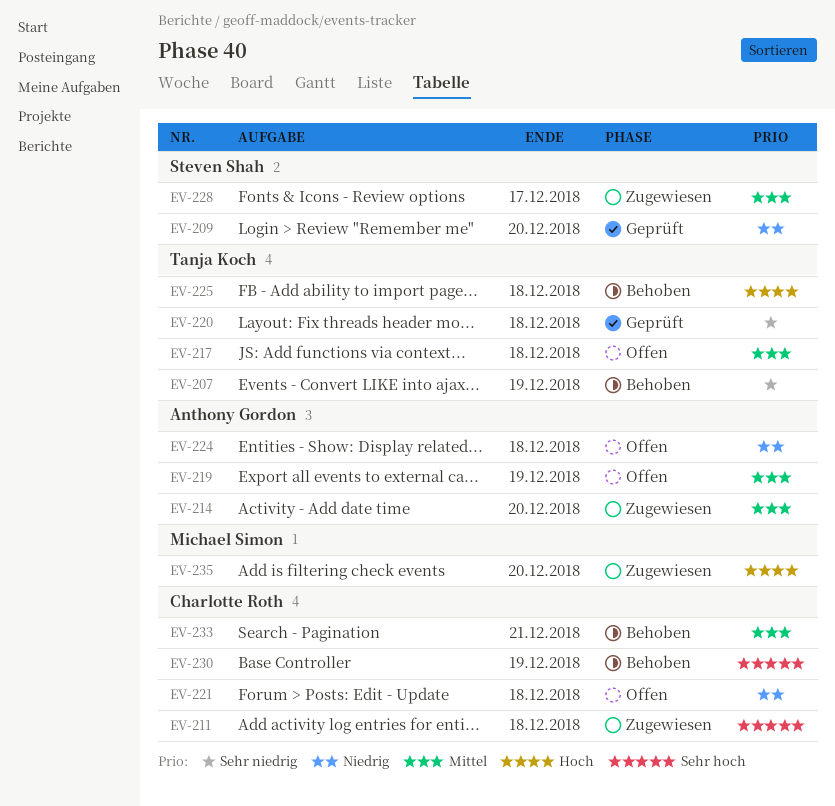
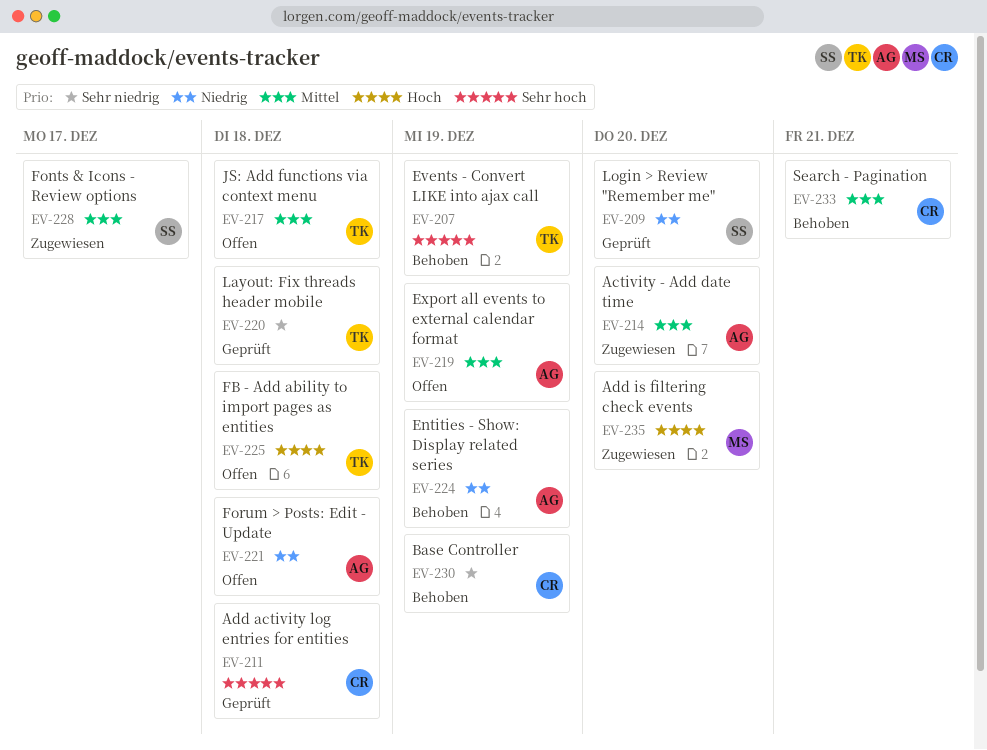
EV-207, priority: Sehr niedrig -> Sehr hoch
EV-211, status: Zugewiesen -> Geprüft
EV-221, owner: Charlotte Roth -> Anthony Gordon
EV-224, status: Offen -> Behoben
EV-224, due: Dec 18 -> Dec 19
EV-225, status: Behoben -> Offen
EV-230, priority: Sehr hoch -> Sehr niedrig

